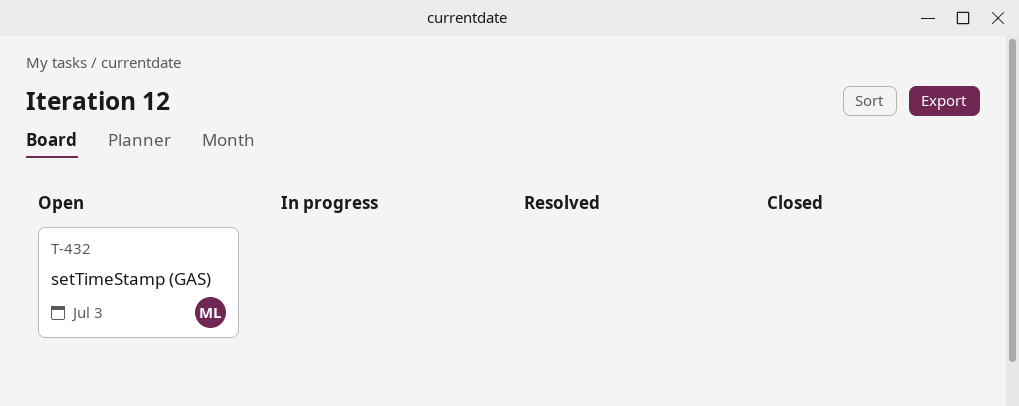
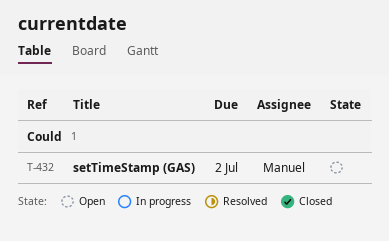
T-432, due: Jul 3 -> Jul 2

